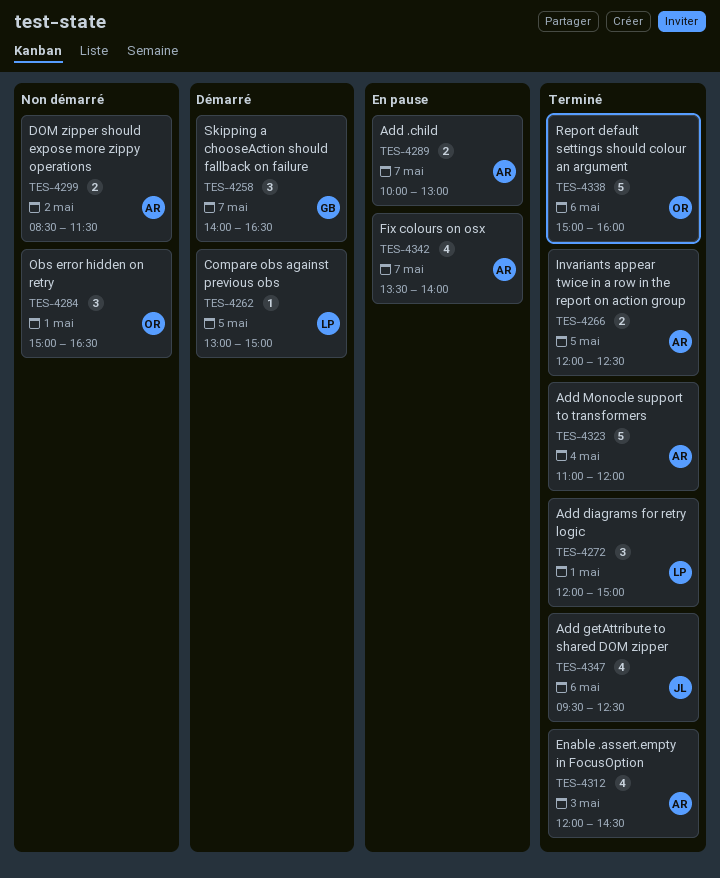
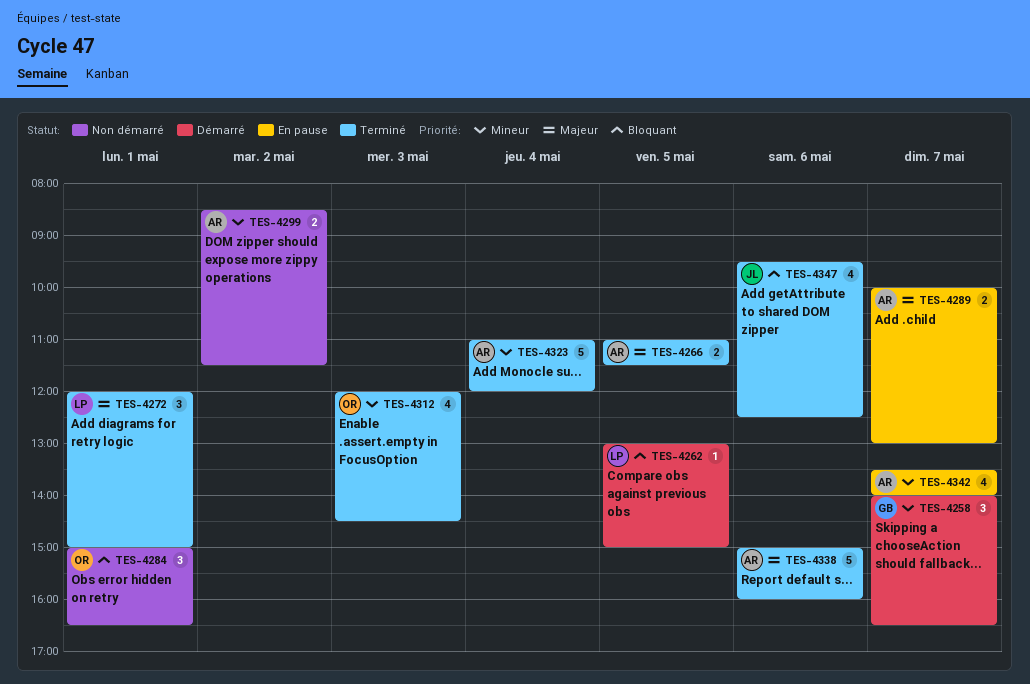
TES-4266, begins: 12:00 -> 11:00
TES-4266, ends: 12:30 -> 11:30
TES-4312, owner: AR -> OR
TES-4338, owner: OR -> AR

